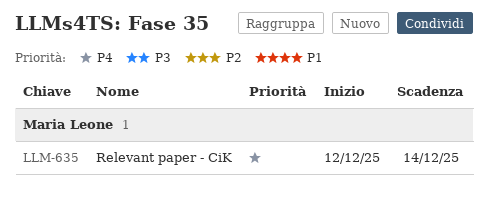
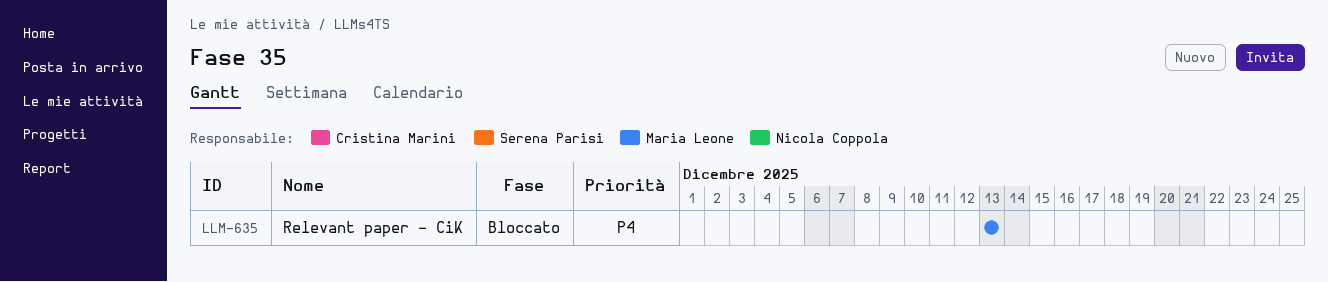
LLM-635, start: Dec 12 -> Dec 13
LLM-635, due: Dec 14 -> Dec 13

